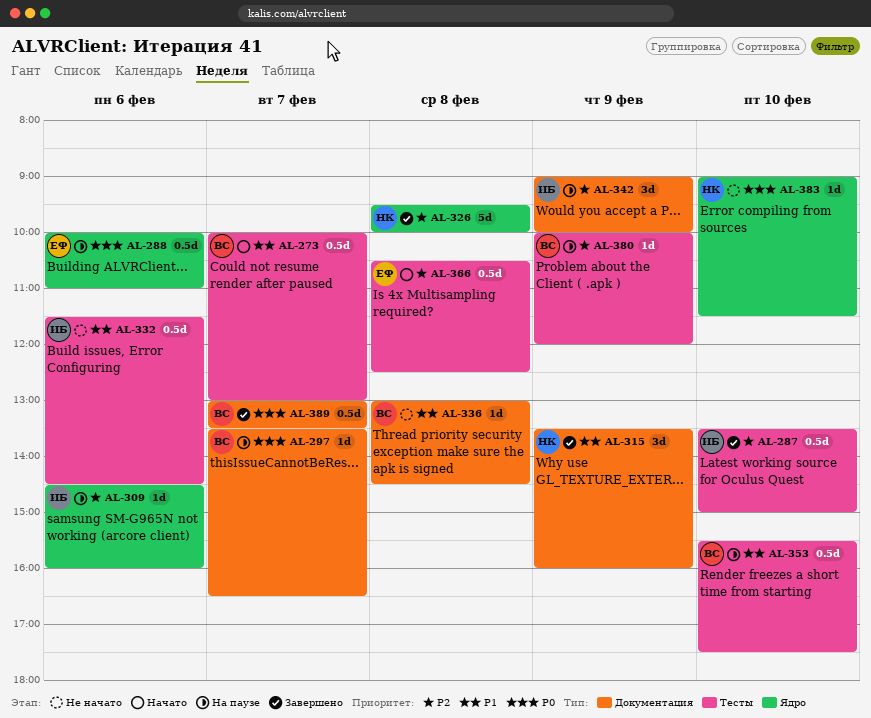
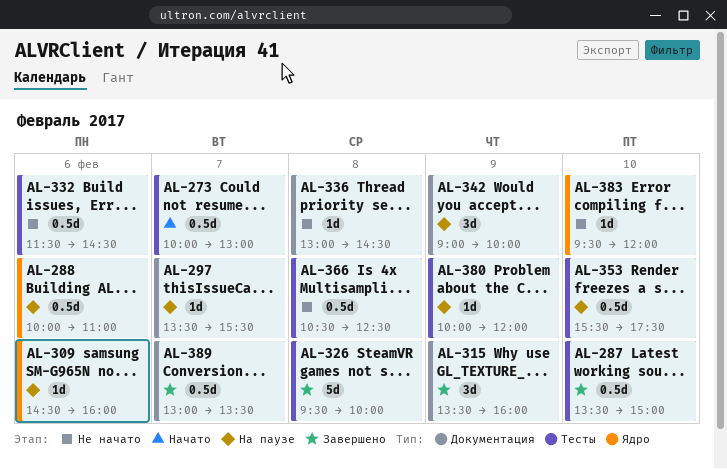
AL-297, ends: 16:30 -> 15:30
AL-326, label: Ядро -> Тесты
AL-366, status: Начато -> Не начато
AL-383, begins: 09:00 -> 09:30
AL-383, ends: 11:30 -> 12:00

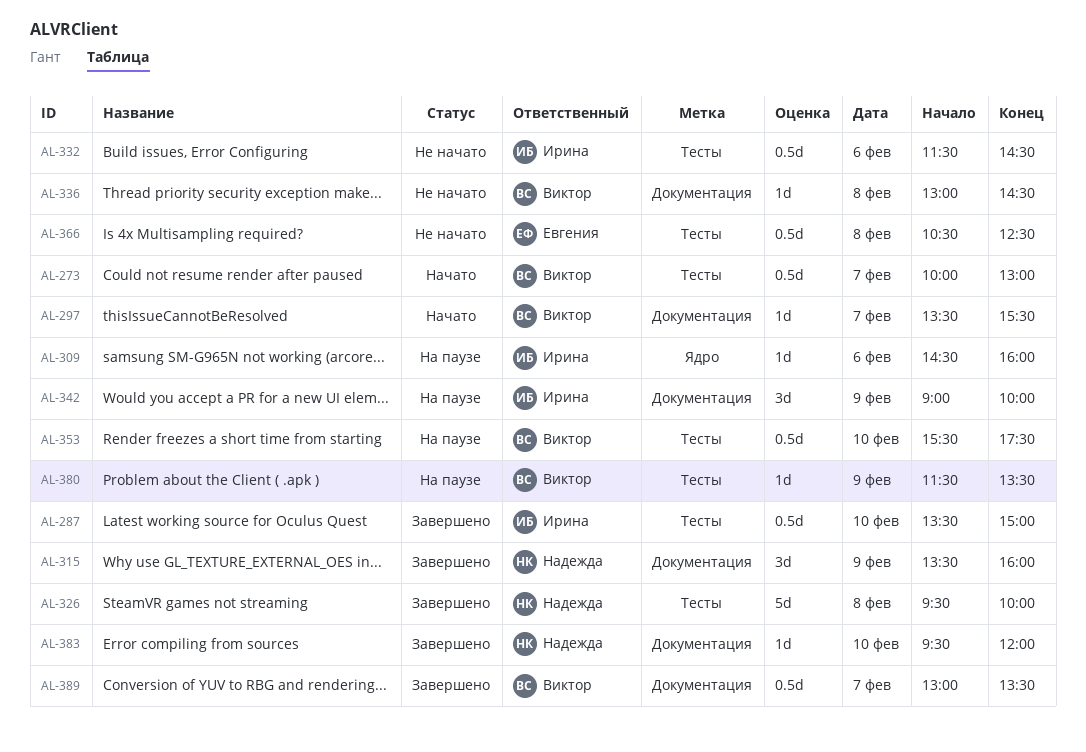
AL-288: present -> none
AL-297, status: На паузе -> Начато
AL-380, begins: 10:00 -> 11:30
AL-380, ends: 12:00 -> 13:30
AL-383, status: Не начато -> Завершено
AL-383, label: Ядро -> Документация

